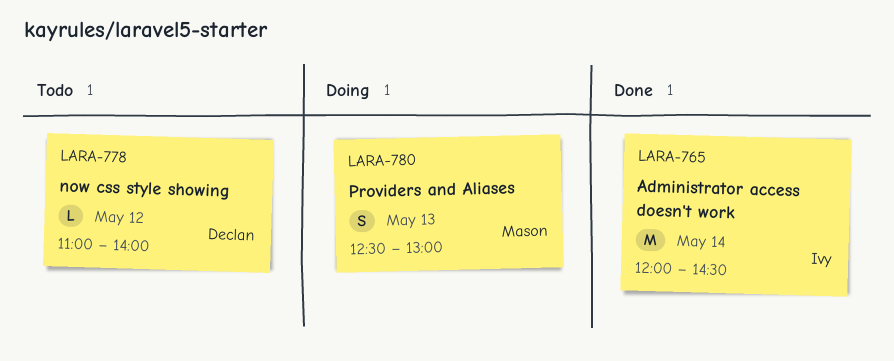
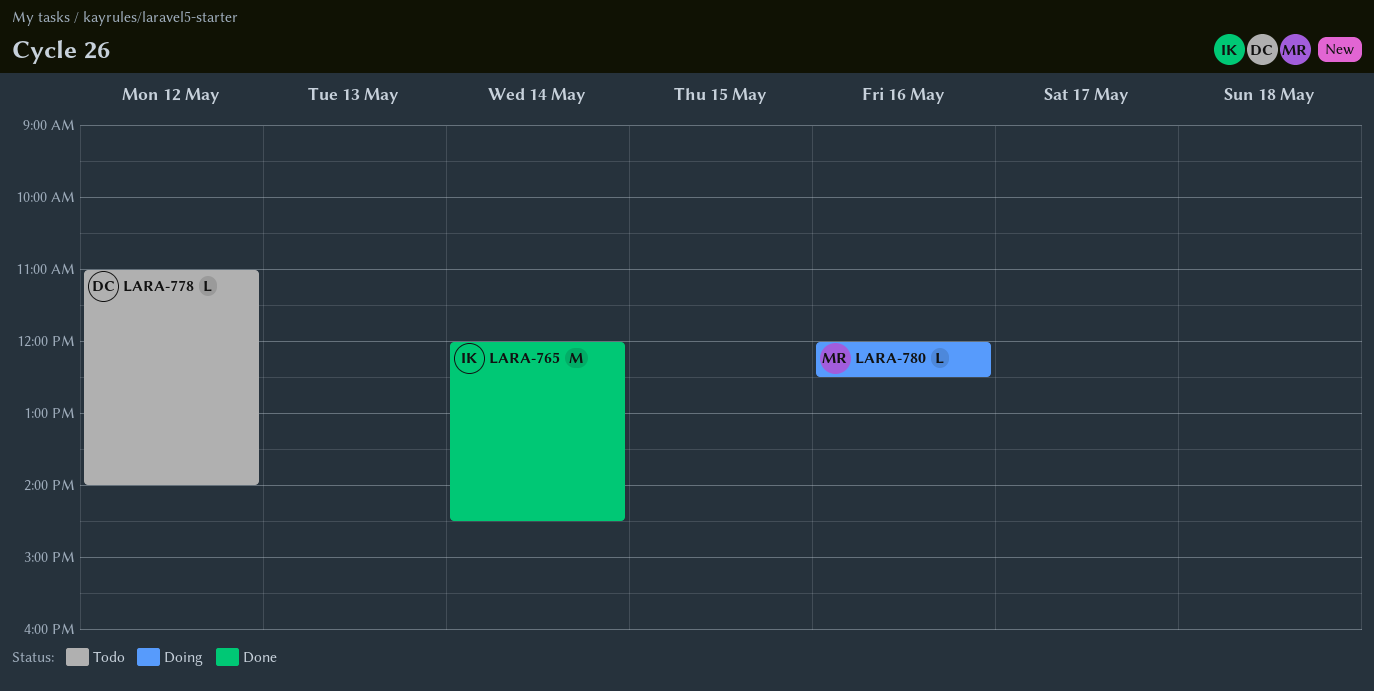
LARA-780, estimate: S -> L
LARA-780, day: May 13 -> May 16
LARA-780, begins: 12:30 -> 12:00
LARA-780, ends: 13:00 -> 12:30

